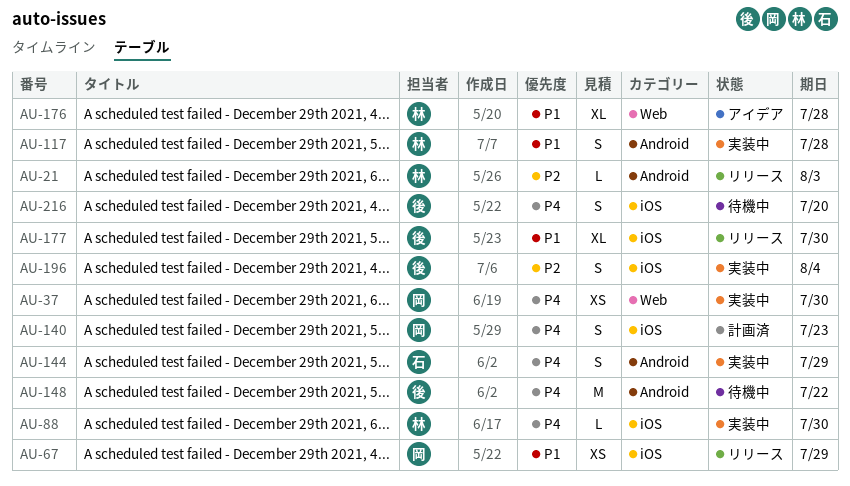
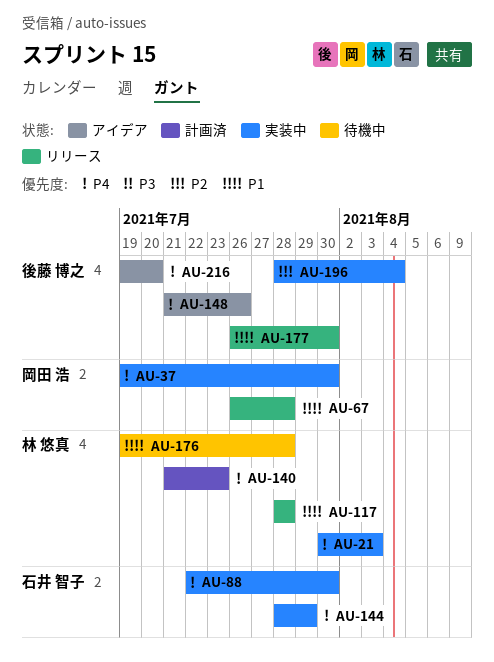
AU-21, status: リリース -> 実装中
AU-21, priority: P2 -> P4
AU-67, due: Jul 29 -> Jul 28
AU-88, owner: 林 悠真 -> 石井 智子
AU-117, status: 実装中 -> リリース
AU-140, owner: 岡田 浩 -> 林 悠真
AU-148, status: 待機中 -> アイデア
AU-148, due: Jul 22 -> Jul 26
AU-176, status: アイデア -> 待機中
AU-216, status: 待機中 -> アイデア

